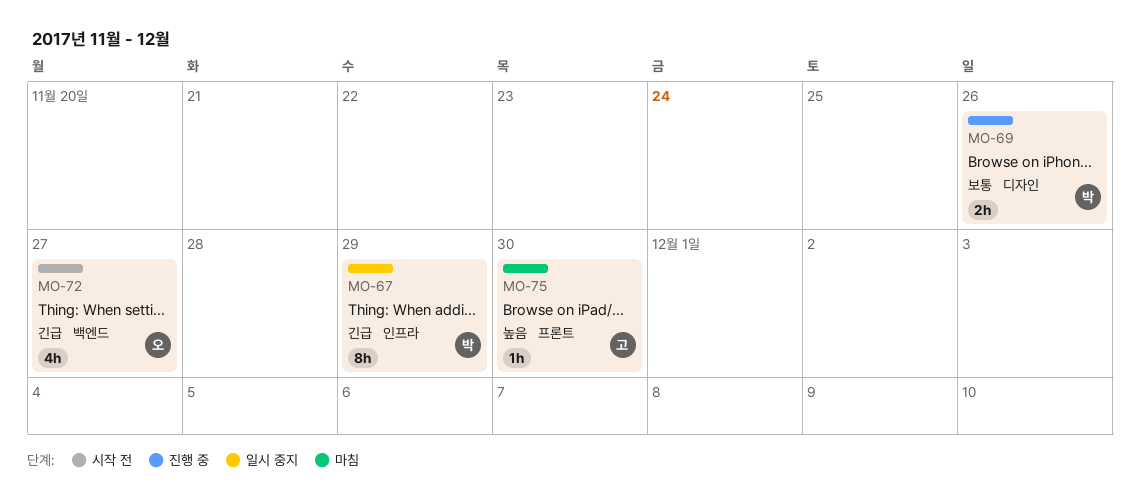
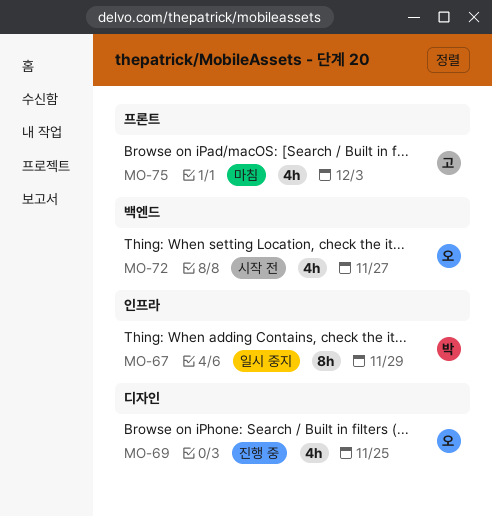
MO-69, owner: 박 -> 오
MO-69, estimate: 2h -> 4h
MO-69, due: Nov 26 -> Nov 25
MO-75, estimate: 1h -> 4h
MO-75, due: Nov 30 -> Dec 3

